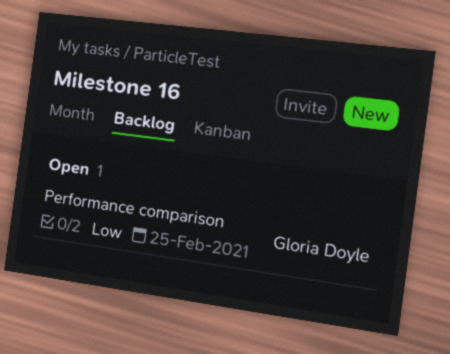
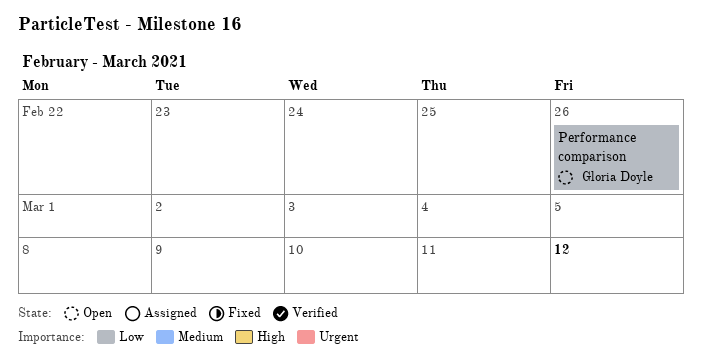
Performance comparison, due: Feb 25 -> Feb 26

